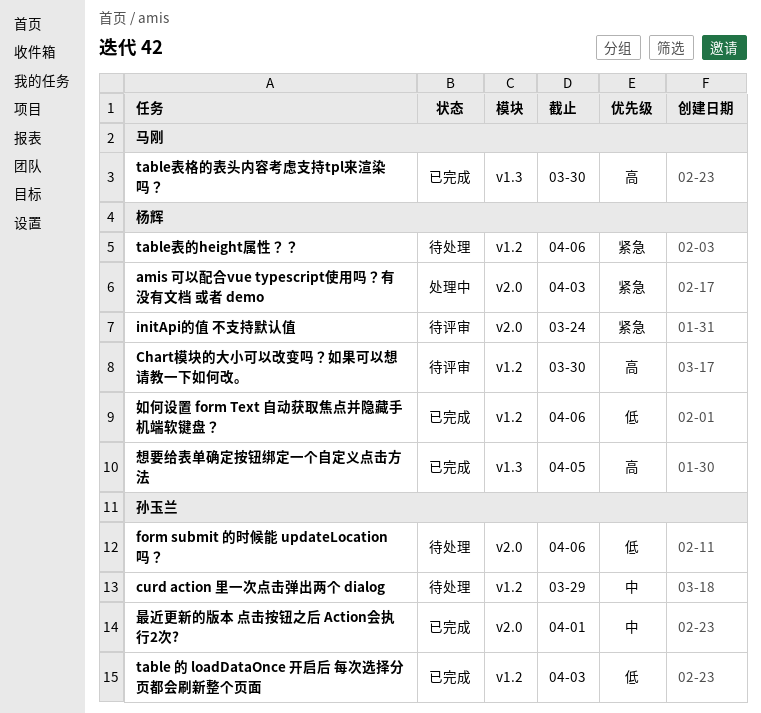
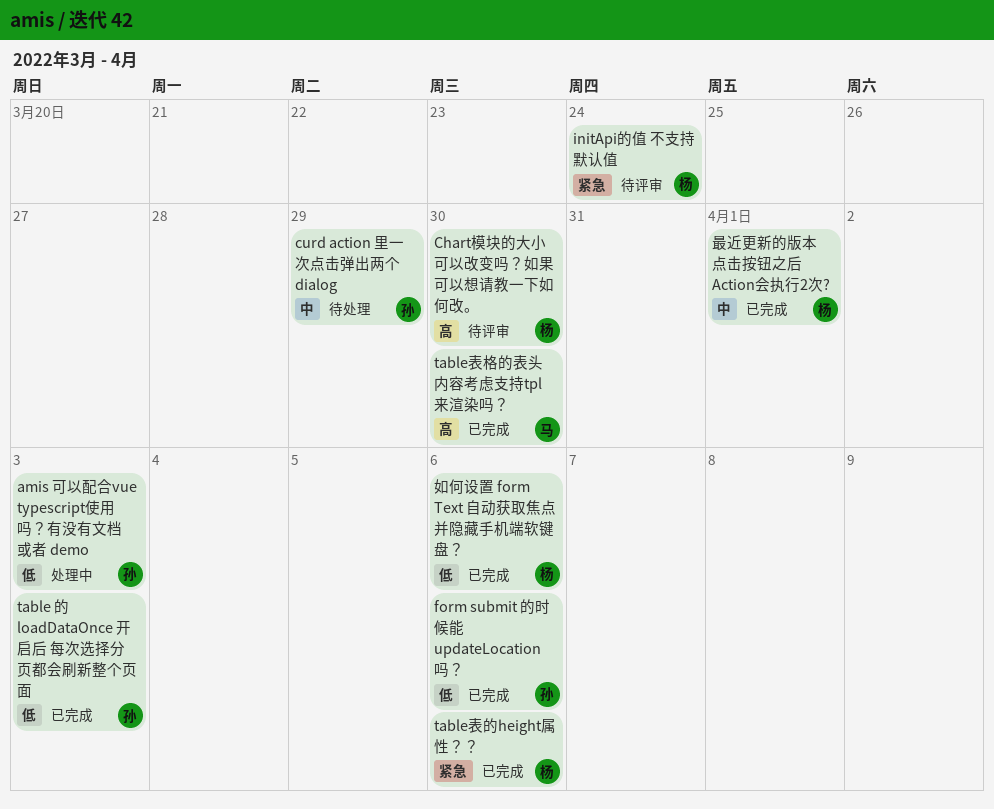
amis 可以配合vue typescript使用吗？有没有文档 或者 demo, owner: 杨辉 -> 孙玉兰
amis 可以配合vue typescript使用吗？有没有文档 或者 demo, priority: 紧急 -> 低
form submit 的时候能 updateLocation 吗？, status: 待处理 -> 已完成
table表的height属性？？, status: 待处理 -> 已完成
想要给表单确定按钮绑定一个自定义点击方法: present -> none
最近更新的版本 点击按钮之后 Action会执行2次?, owner: 孙玉兰 -> 杨辉

